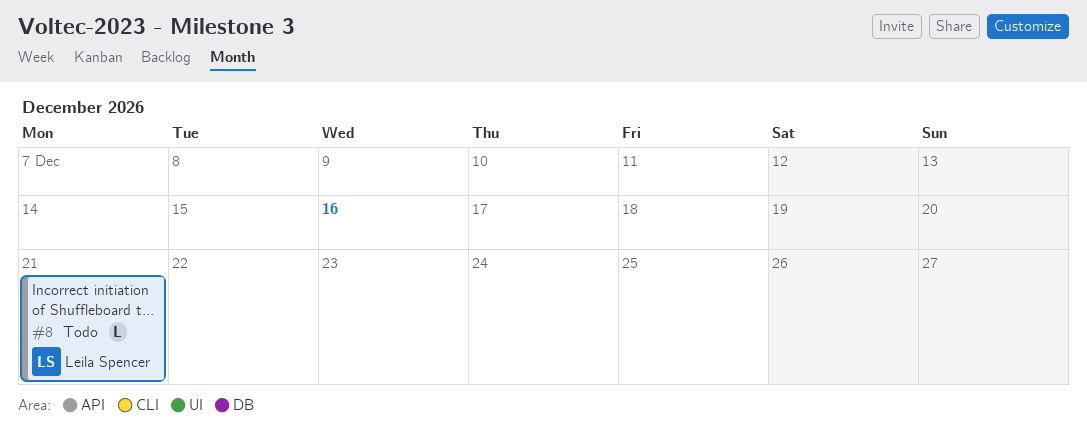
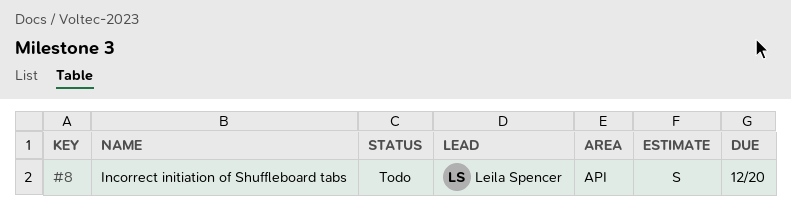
#8, estimate: L -> S
#8, due: Dec 21 -> Dec 20

